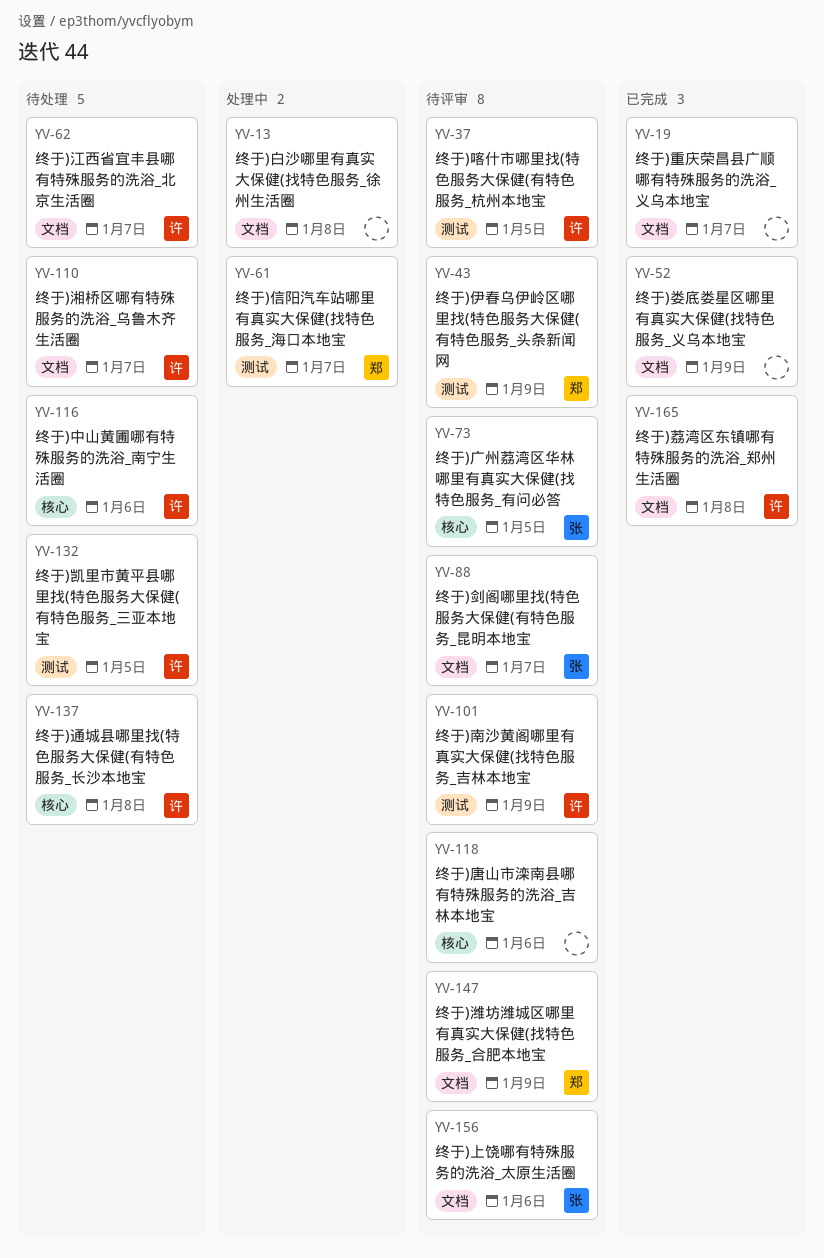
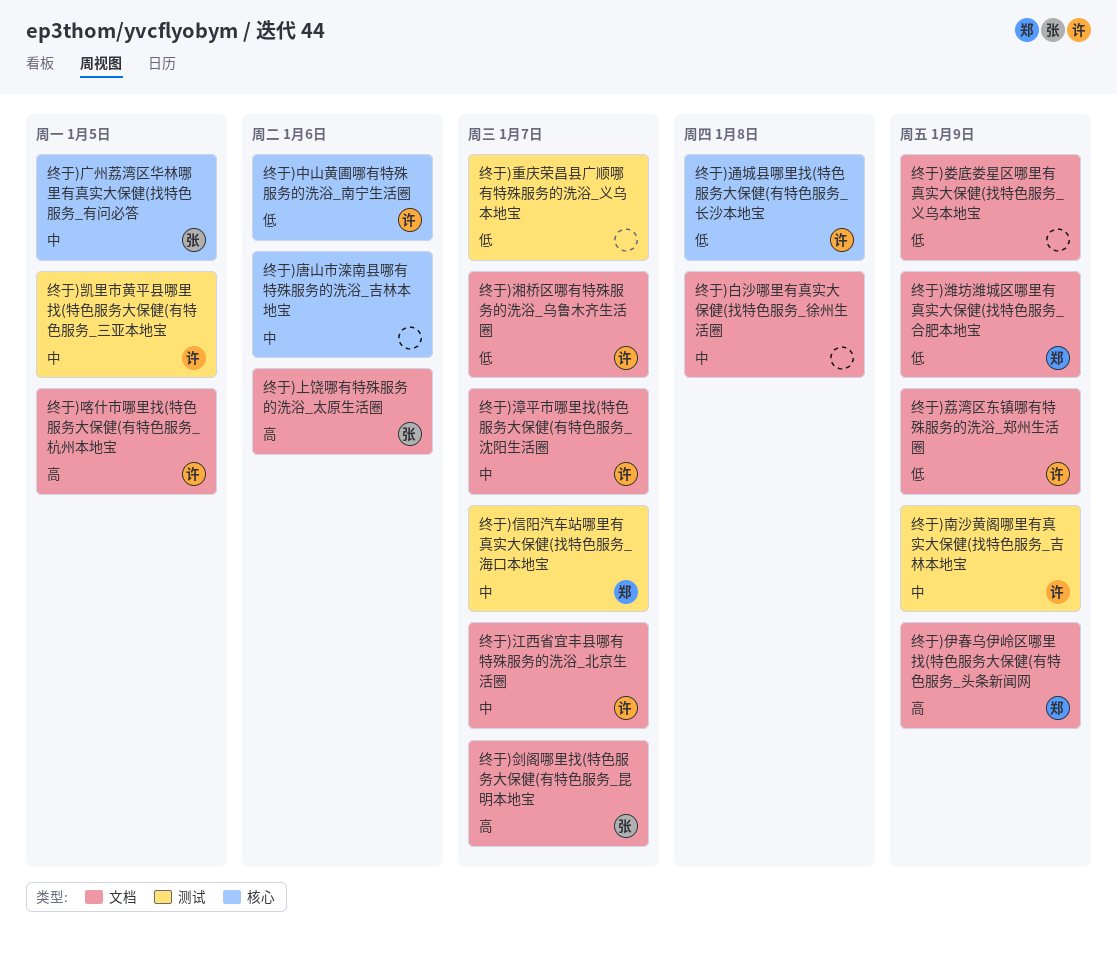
终于)伊春乌伊岭区哪里找(特色服务大保健(有特色服务_头条新闻网, label: 测试 -> 文档
终于)喀什市哪里找(特色服务大保健(有特色服务_杭州本地宝, label: 测试 -> 文档
终于)漳平市哪里找(特色服务大保健(有特色服务_沈阳生活圈: none -> present
终于)荔湾区东镇哪有特殊服务的洗浴_郑州生活圈, due: Jan 8 -> Jan 9
终于)重庆荣昌县广顺哪有特殊服务的洗浴_义乌本地宝, label: 文档 -> 测试

